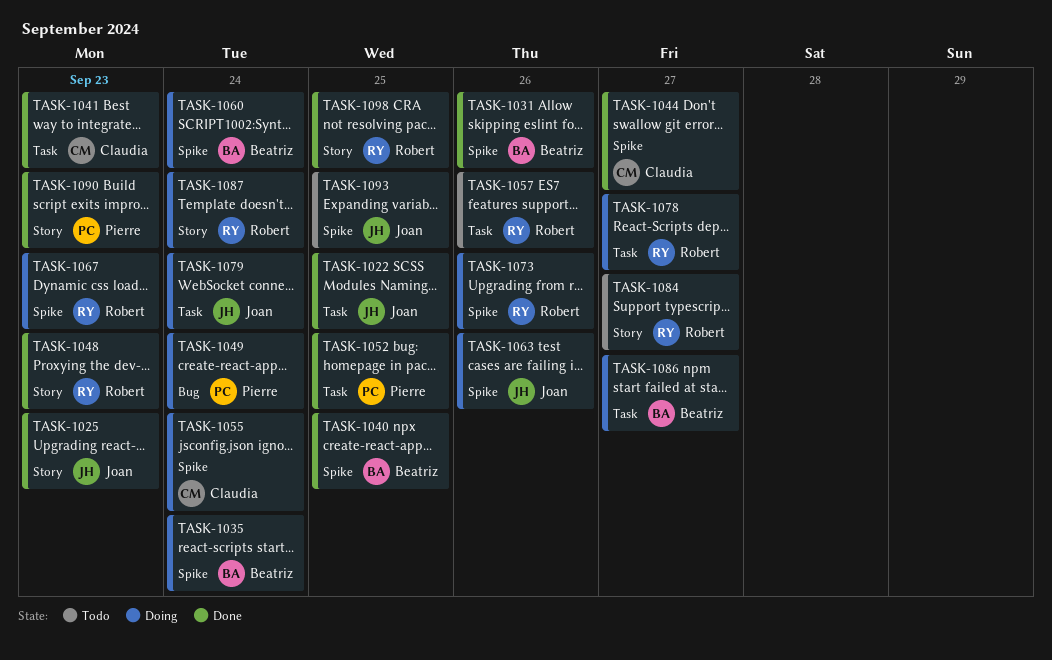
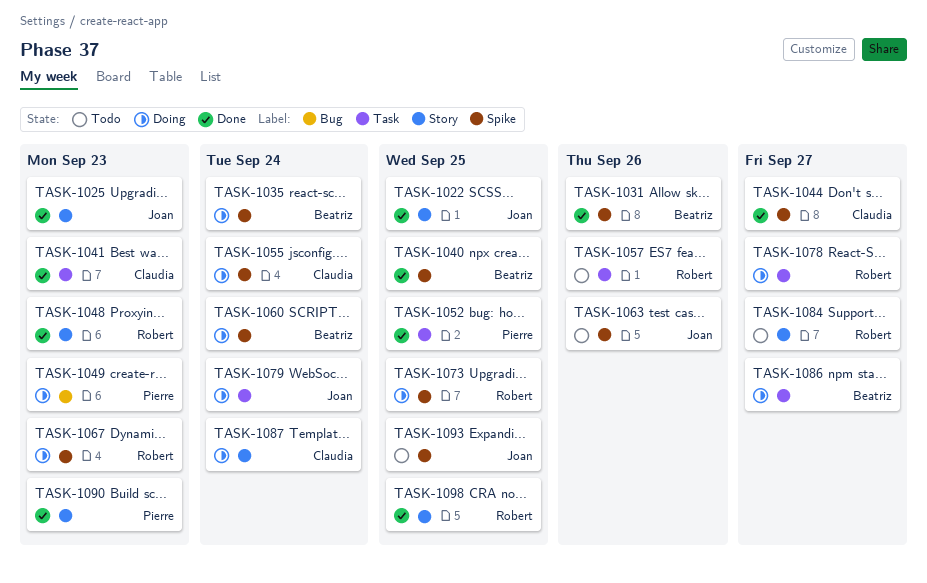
TASK-1022, label: Task -> Story
TASK-1049, due: Sep 24 -> Sep 23
TASK-1063, status: Doing -> Todo
TASK-1073, due: Sep 26 -> Sep 25
TASK-1087, owner: Robert -> Claudia

